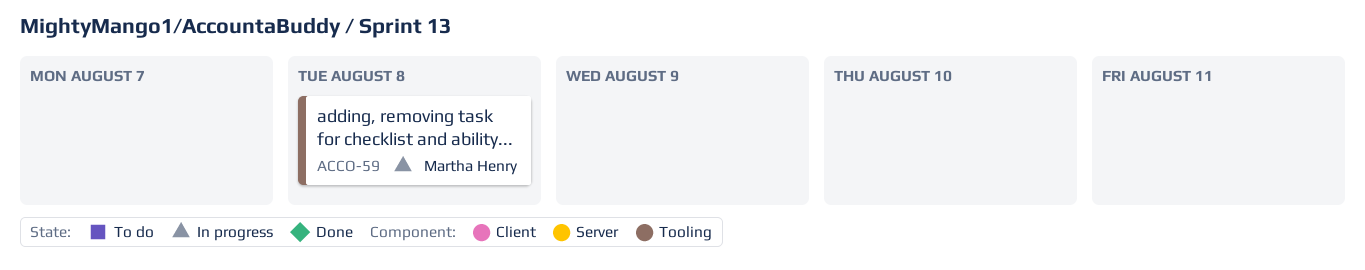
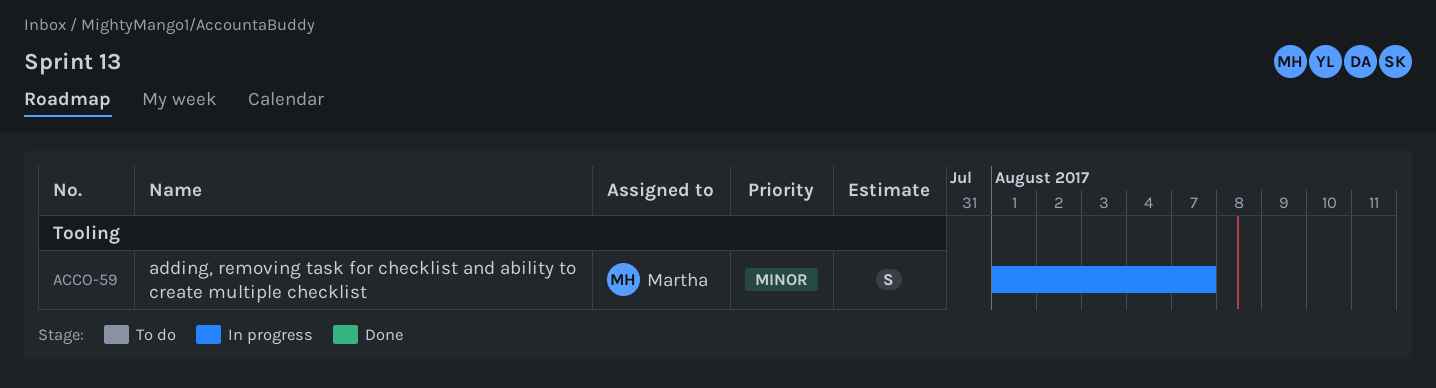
ACCO-59, due: Aug 8 -> Aug 7

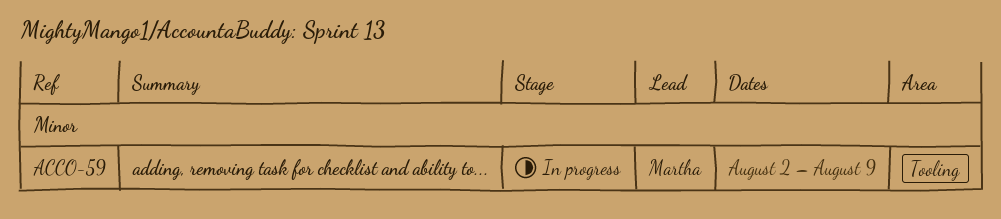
ACCO-59, start: Aug 1 -> Aug 2
ACCO-59, due: Aug 7 -> Aug 9

